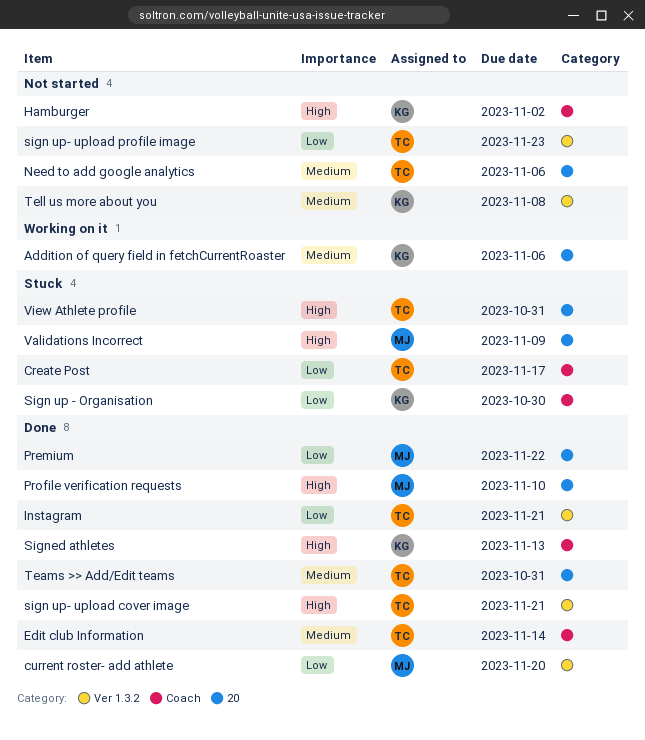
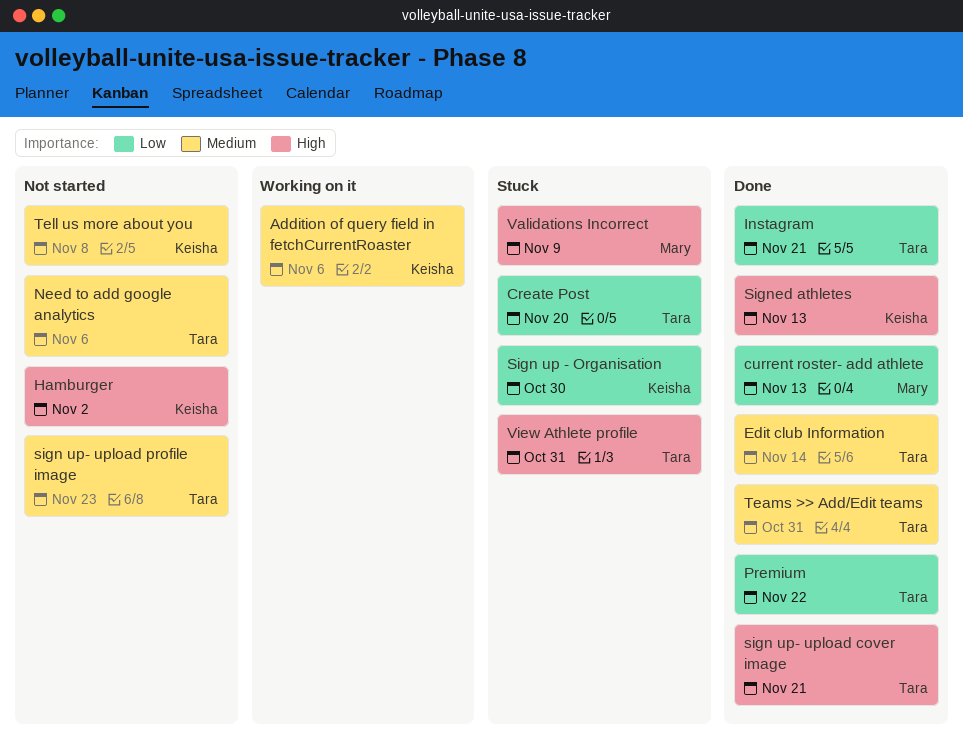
Create Post, due: Nov 17 -> Nov 20
current roster- add athlete, due: Nov 20 -> Nov 13
Premium, owner: Mary -> Tara
Profile verification requests: present -> none
sign up- upload profile image, priority: Low -> Medium

